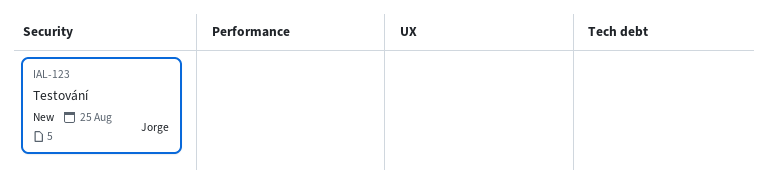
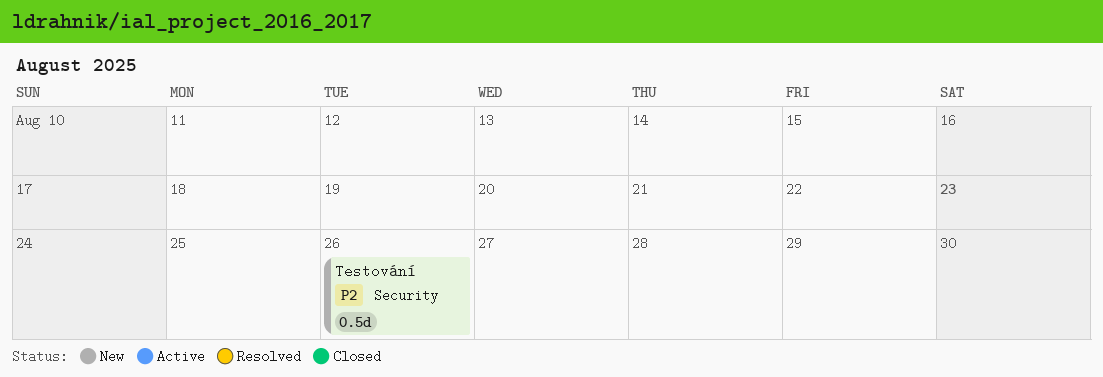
Testování, due: Aug 25 -> Aug 26

